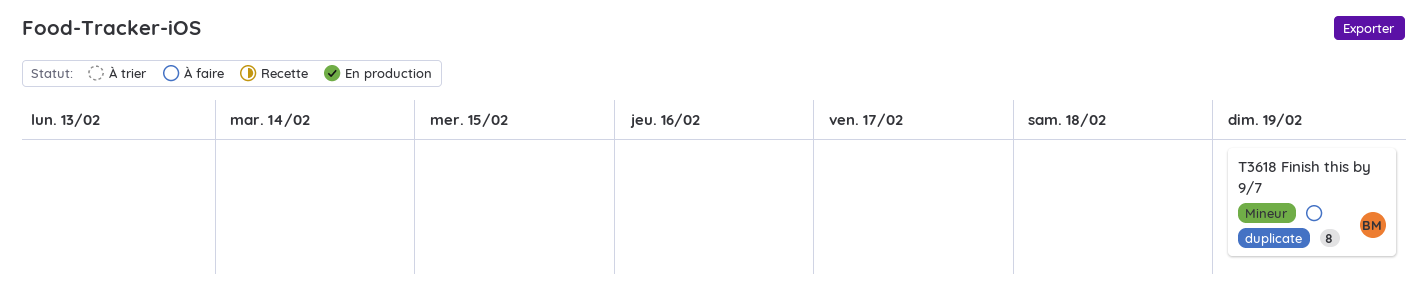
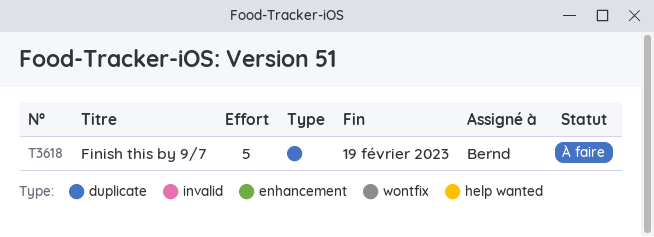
T3618, estimate: 8 -> 5

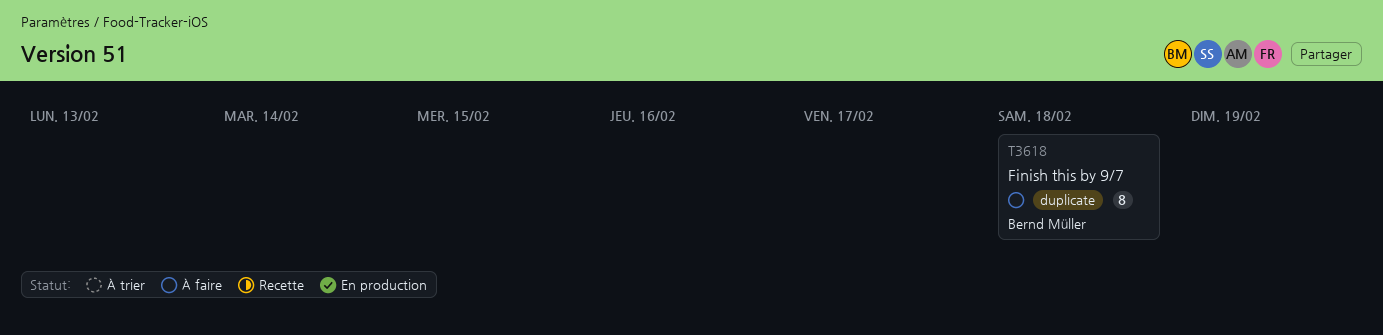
T3618, estimate: 5 -> 8
T3618, due: Feb 19 -> Feb 18

